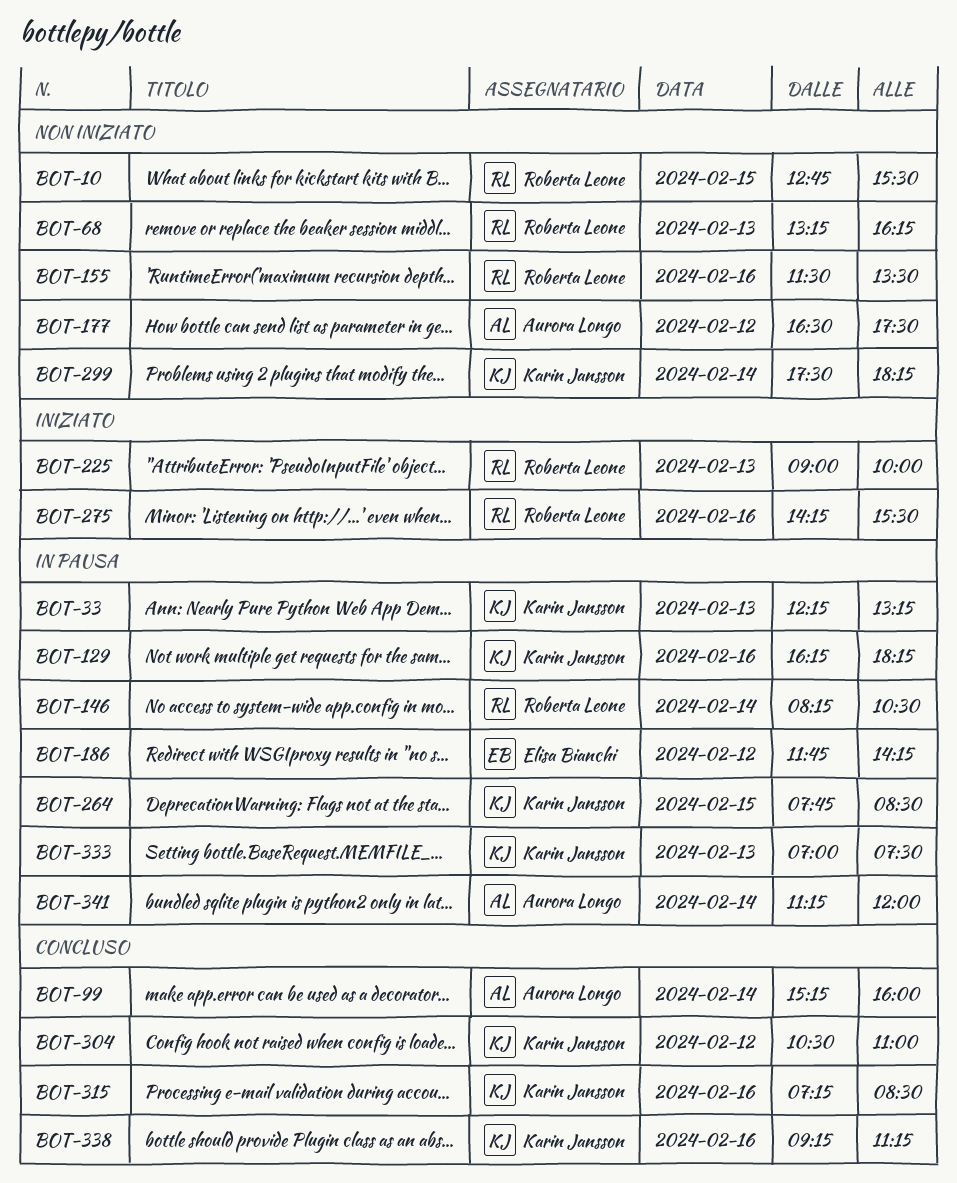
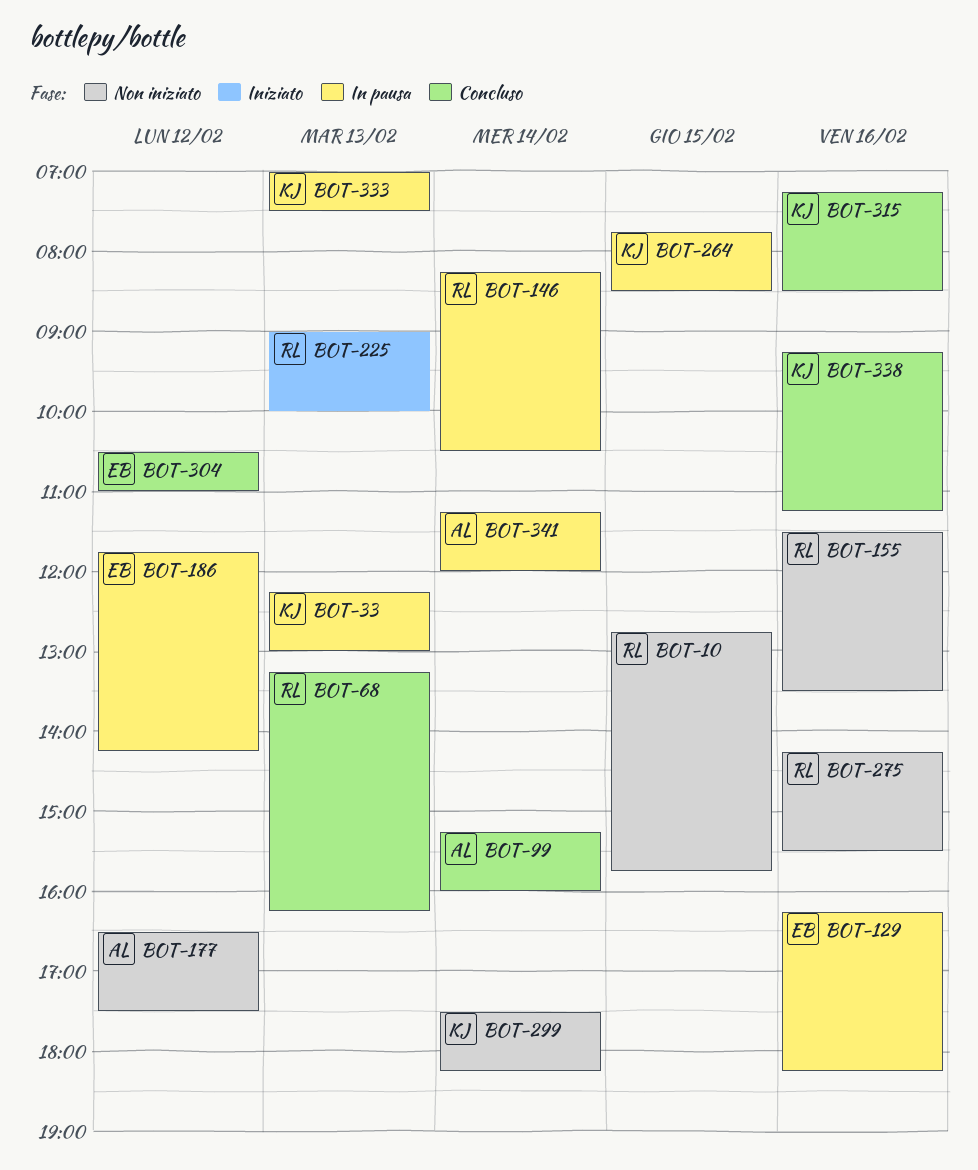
BOT-10, ends: 15:30 -> 15:45
BOT-33, ends: 13:15 -> 13:00
BOT-68, status: Non iniziato -> Concluso
BOT-129, owner: Karin Jansson -> Elisa Bianchi
BOT-275, status: Iniziato -> Non iniziato
BOT-304, owner: Karin Jansson -> Elisa Bianchi

